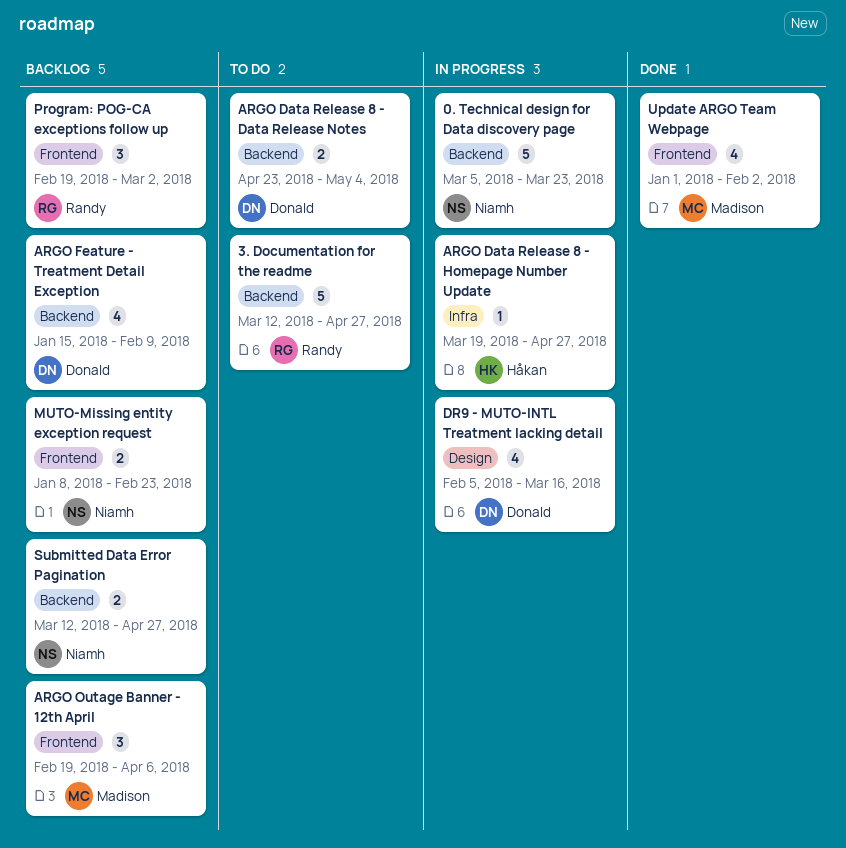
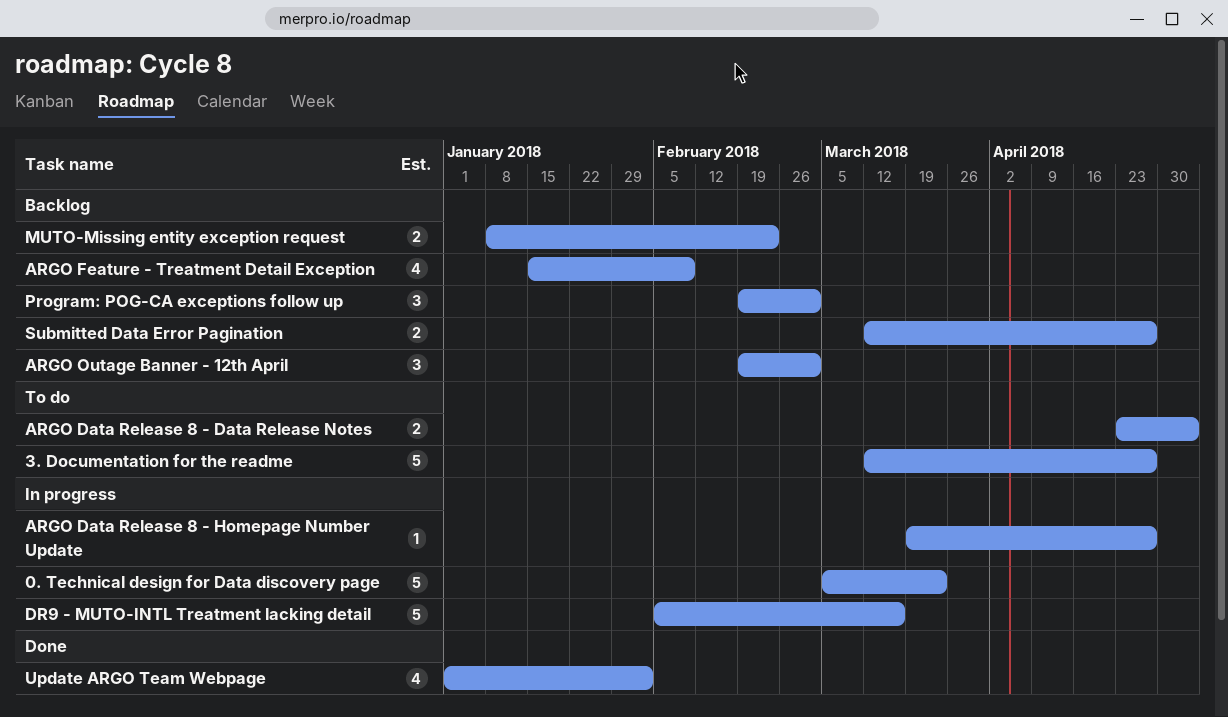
ARGO Outage Banner - 12th April, due: Apr 6 -> Mar 2
DR9 - MUTO-INTL Treatment lacking detail, estimate: 4 -> 5

